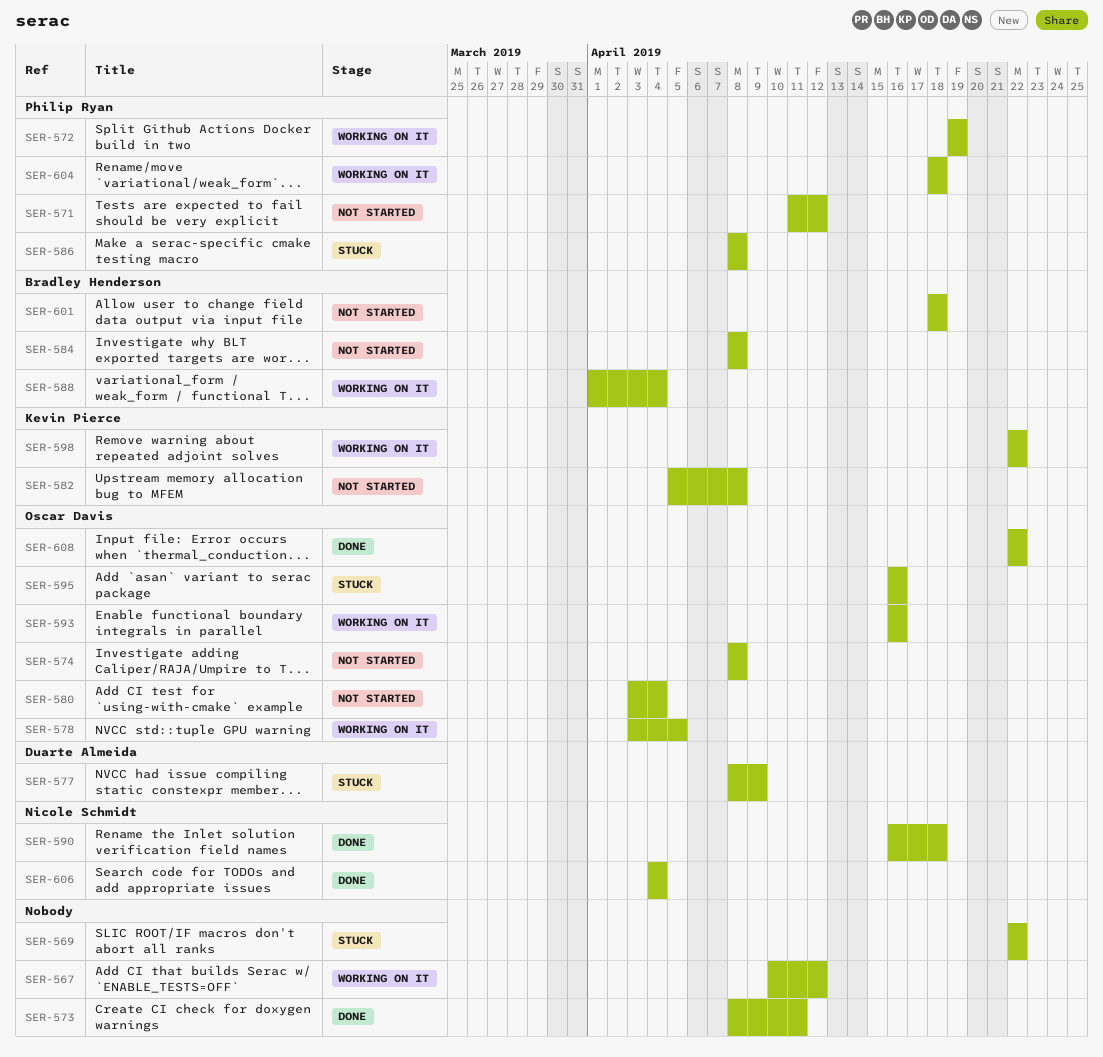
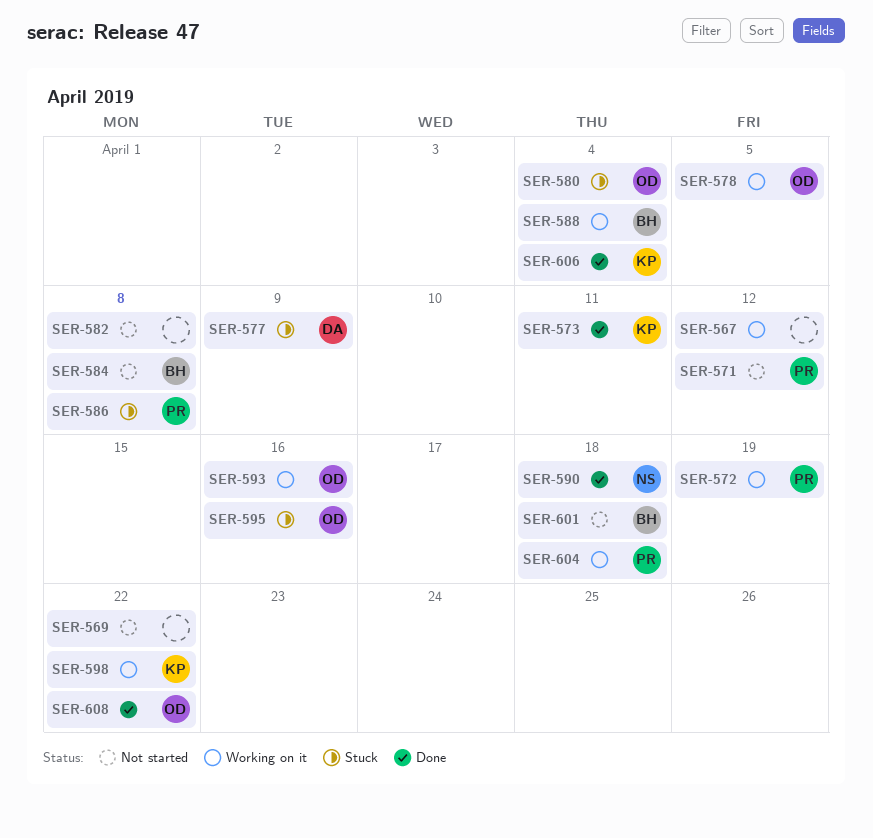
SER-569, status: Stuck -> Not started
SER-573, owner: none -> Kevin Pierce
SER-574: present -> none
SER-580, status: Not started -> Stuck
SER-582, owner: Kevin Pierce -> none
SER-606, owner: Nicole Schmidt -> Kevin Pierce

